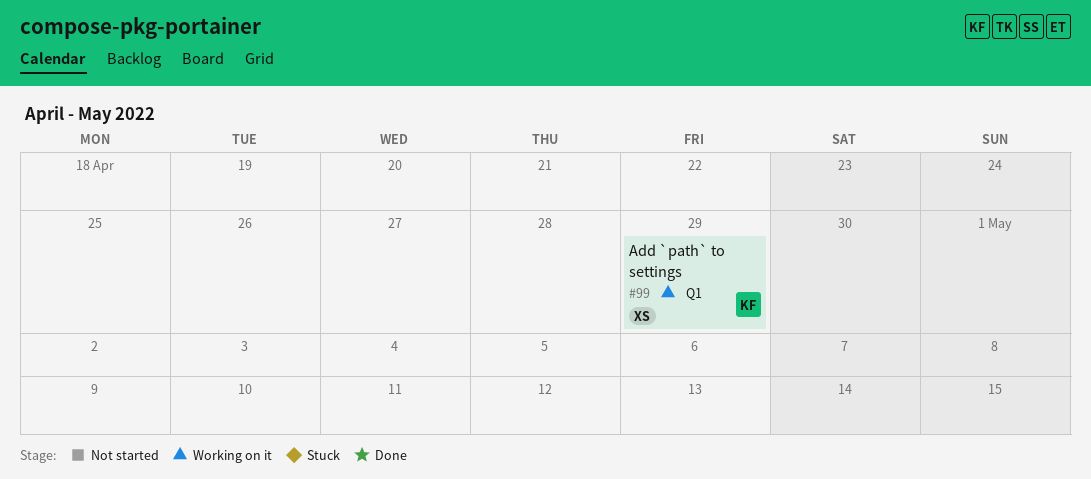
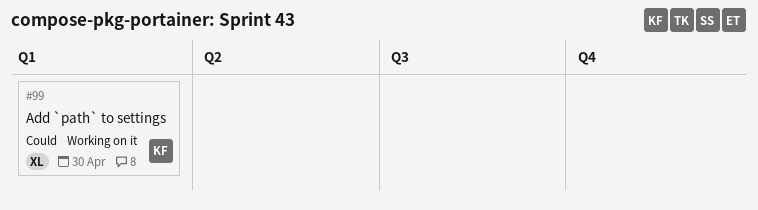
#99, estimate: XS -> XL
#99, due: Apr 29 -> Apr 30

